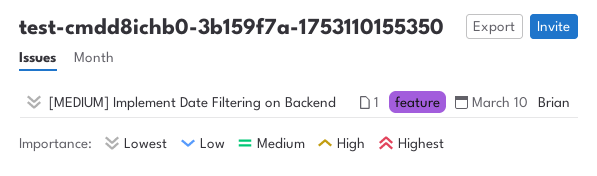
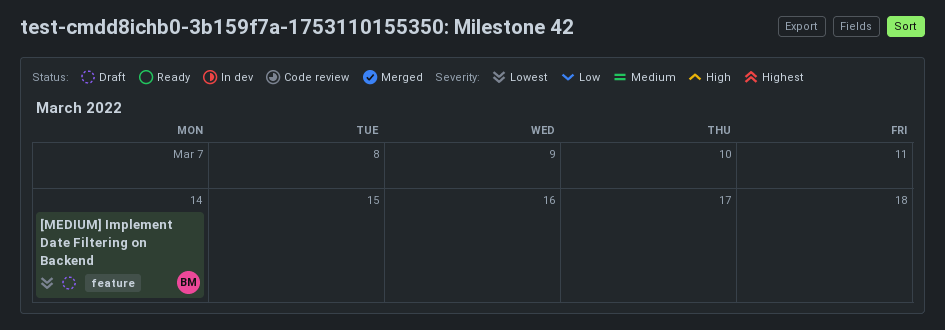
[MEDIUM] Implement Date Filtering on Backend, due: Mar 10 -> Mar 14

